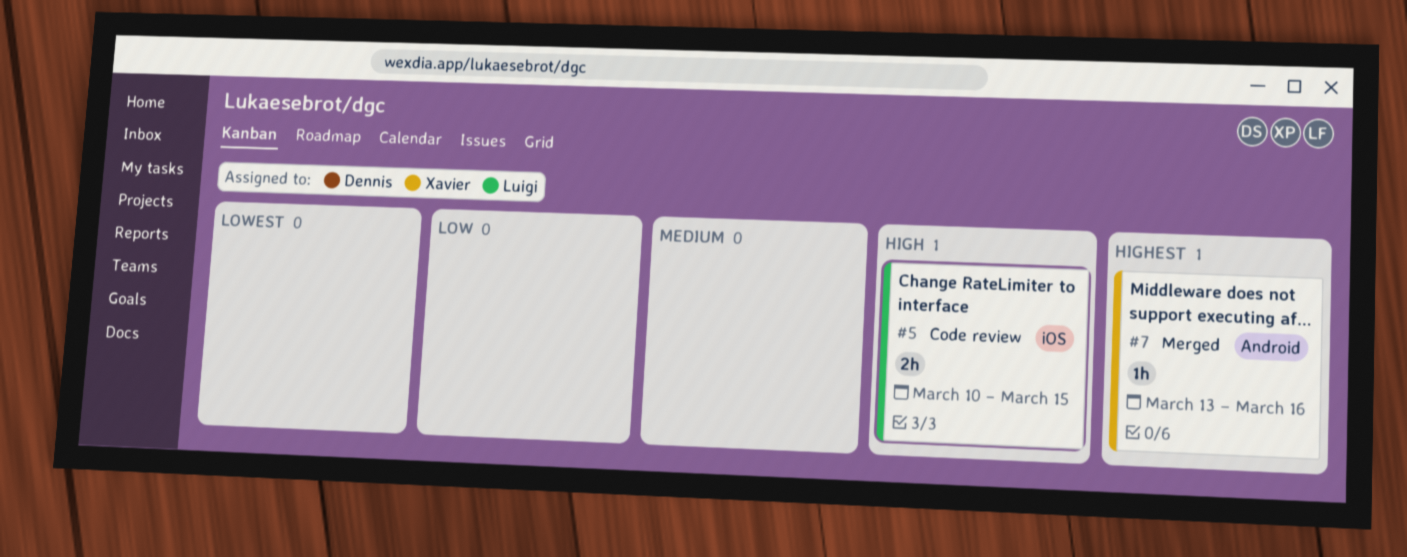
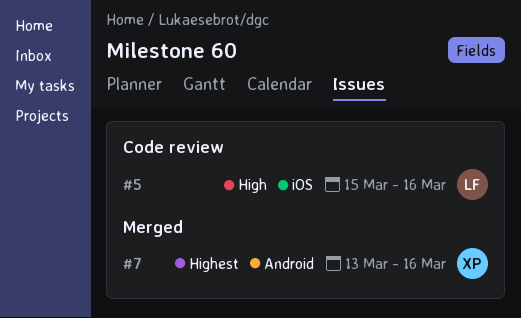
#5, start: Mar 10 -> Mar 15
#5, due: Mar 15 -> Mar 16

